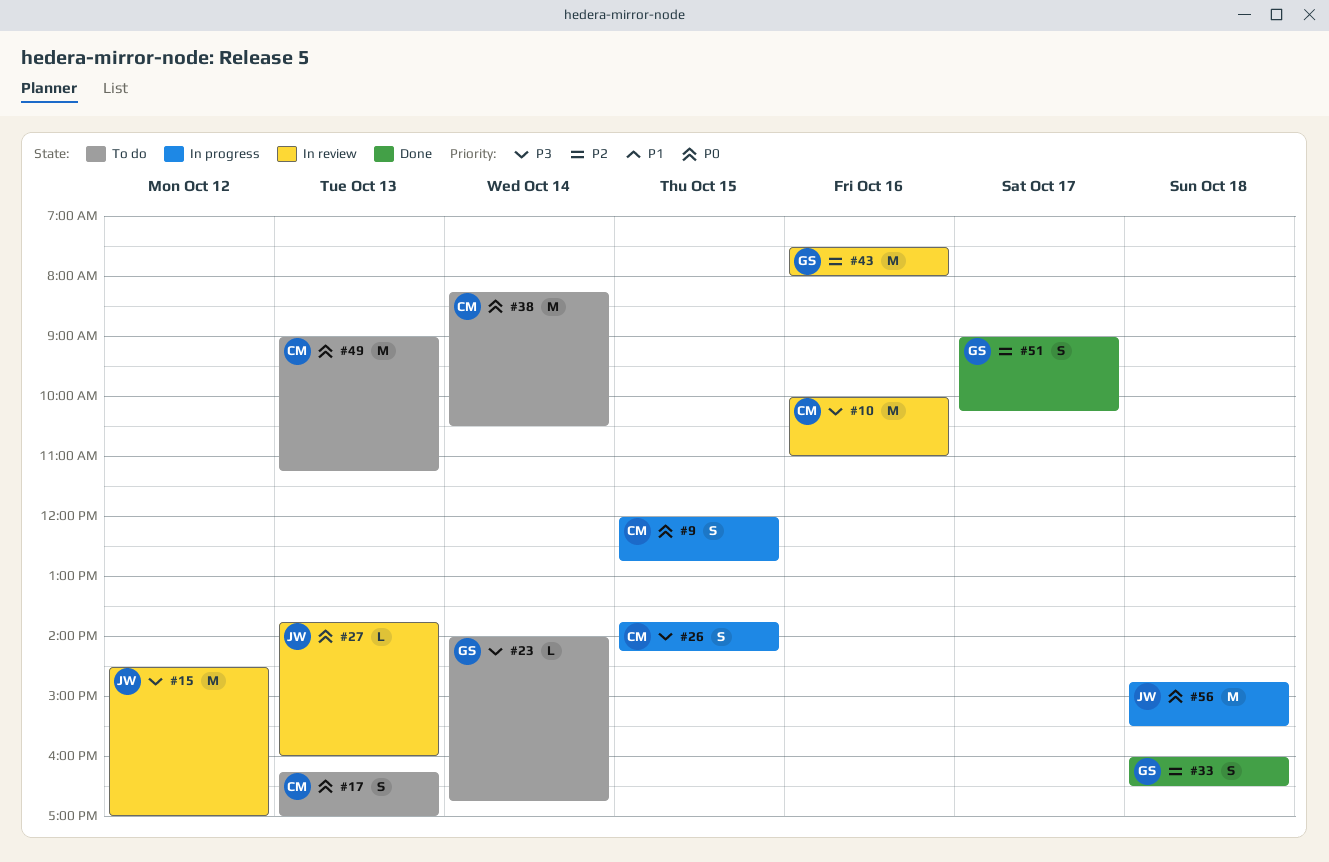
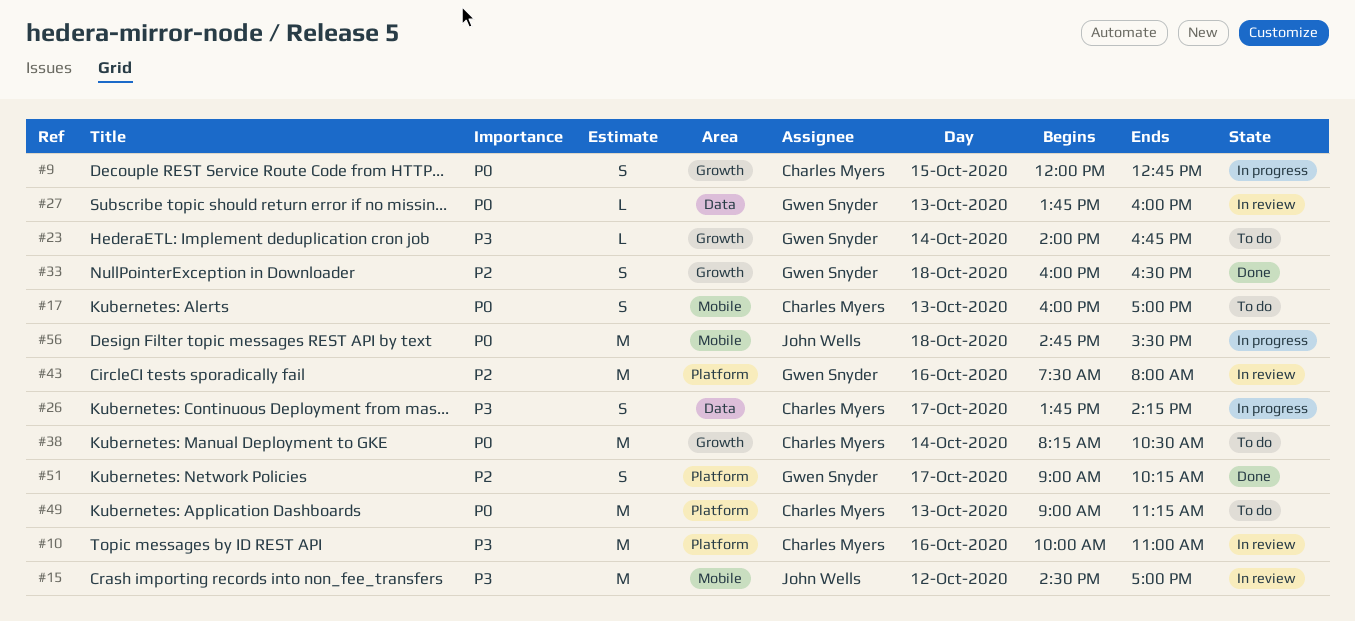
#17, begins: 16:15 -> 16:00
#26, day: Oct 15 -> Oct 17
#27, owner: John Wells -> Gwen Snyder

